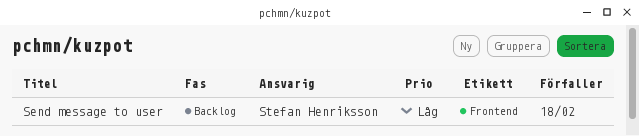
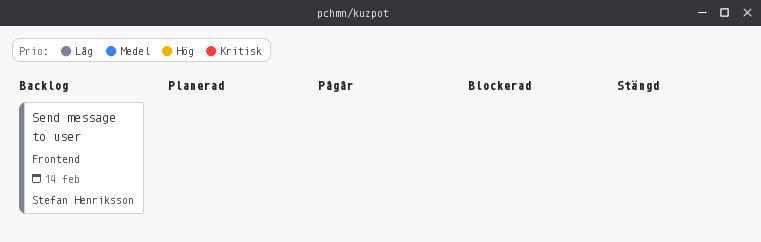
Send message to user, due: Feb 18 -> Feb 14

